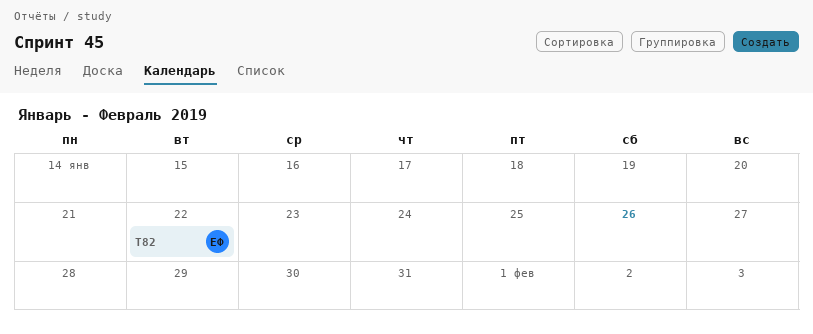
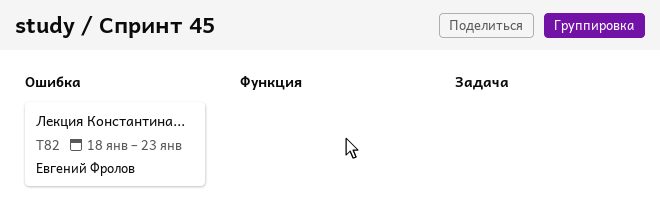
T82, due: Jan 22 -> Jan 23

